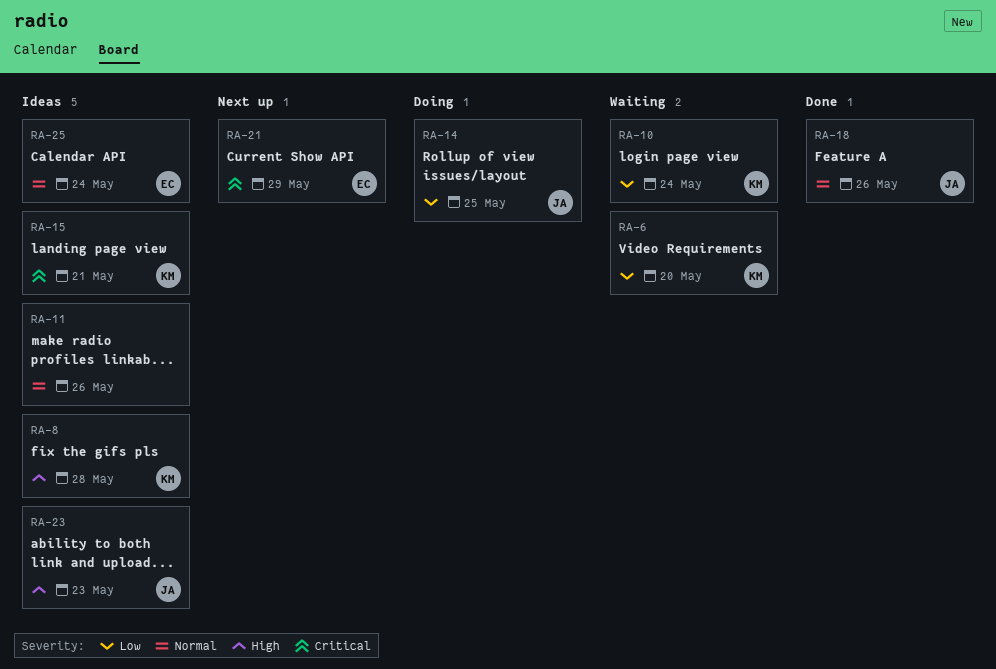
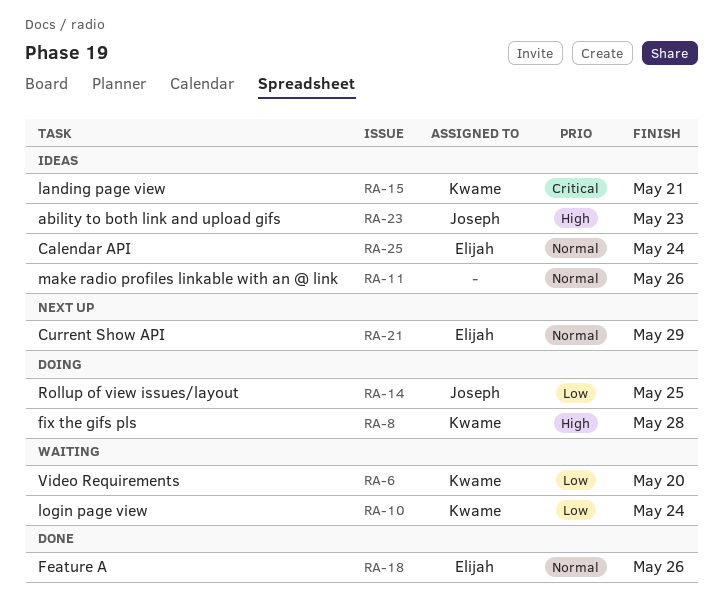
RA-8, status: Ideas -> Doing
RA-18, owner: Joseph -> Elijah
RA-21, priority: Critical -> Normal

